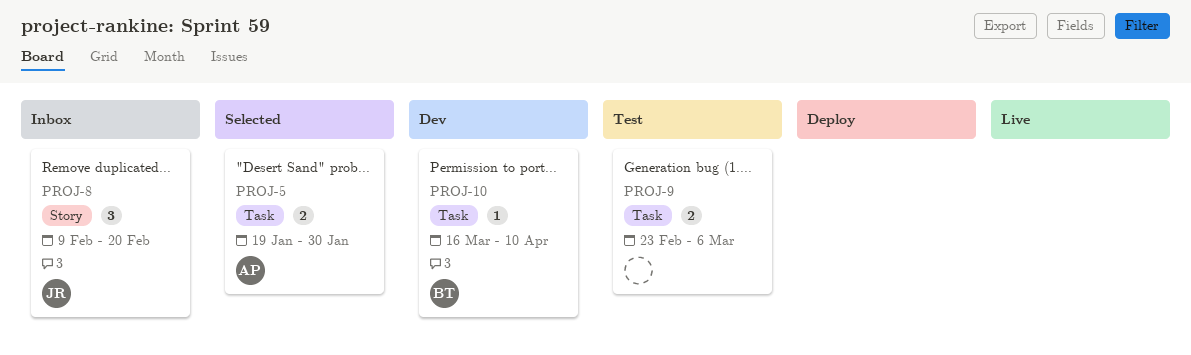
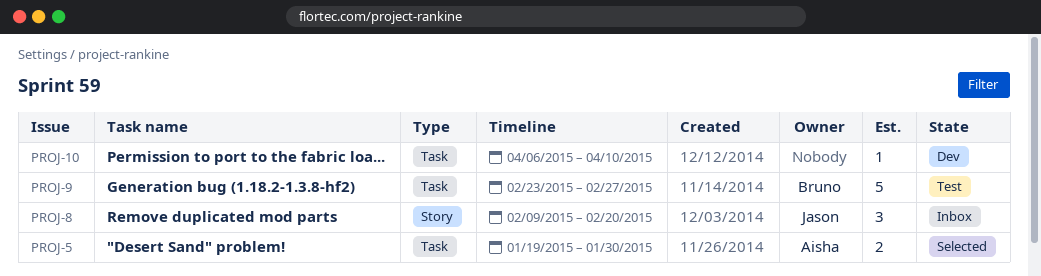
PROJ-9, owner: none -> Bruno
PROJ-9, estimate: 2 -> 5
PROJ-9, due: Mar 6 -> Feb 27
PROJ-10, owner: Bruno -> none
PROJ-10, start: Mar 16 -> Apr 6

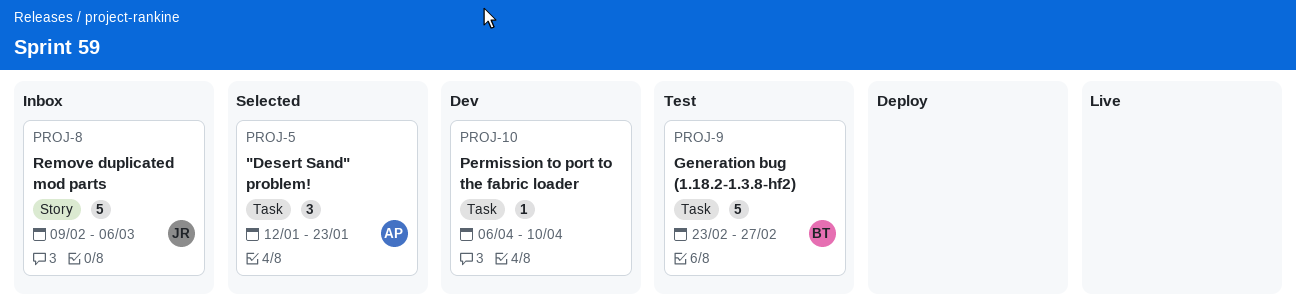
PROJ-5, estimate: 2 -> 3
PROJ-5, start: Jan 19 -> Jan 12
PROJ-5, due: Jan 30 -> Jan 23
PROJ-8, estimate: 3 -> 5
PROJ-8, due: Feb 20 -> Mar 6

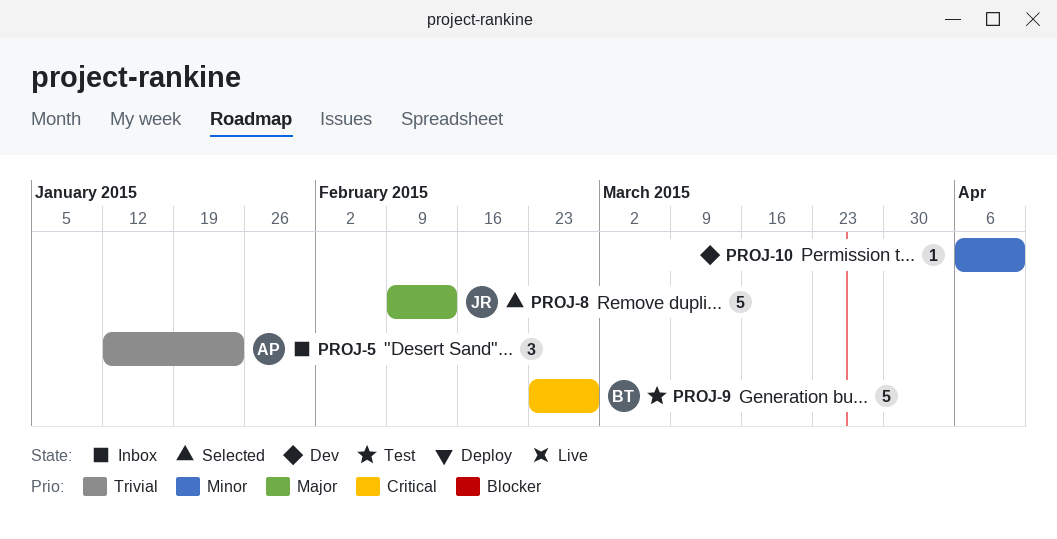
PROJ-5, status: Selected -> Inbox
PROJ-8, status: Inbox -> Selected
PROJ-8, due: Mar 6 -> Feb 13

